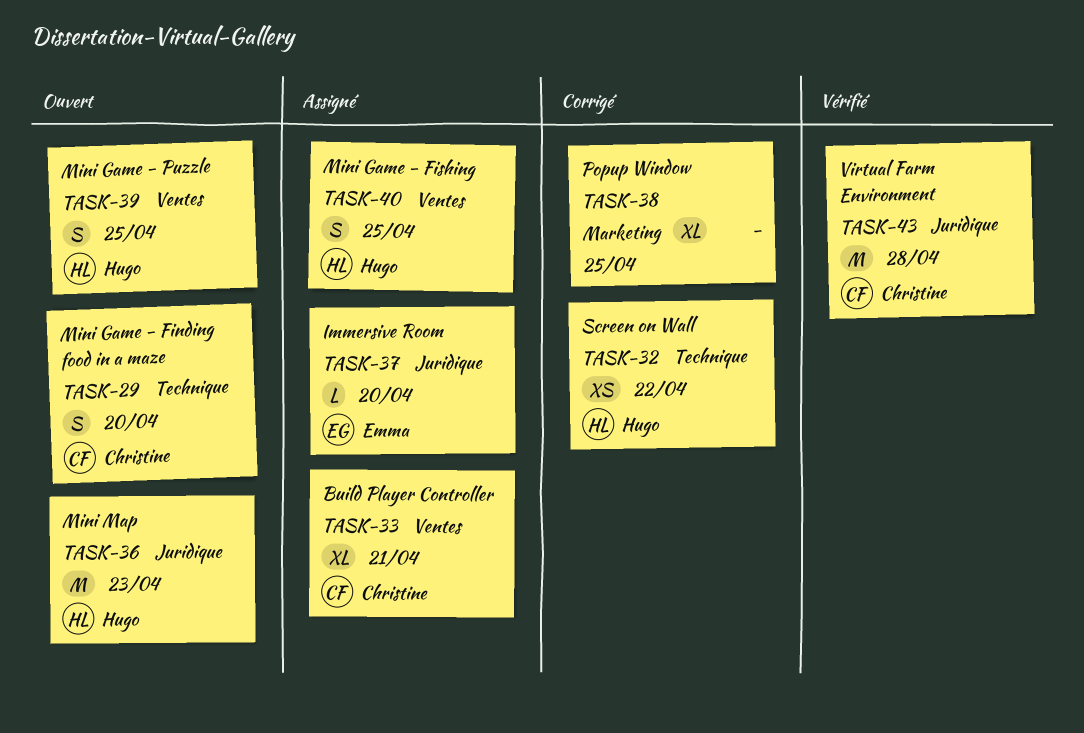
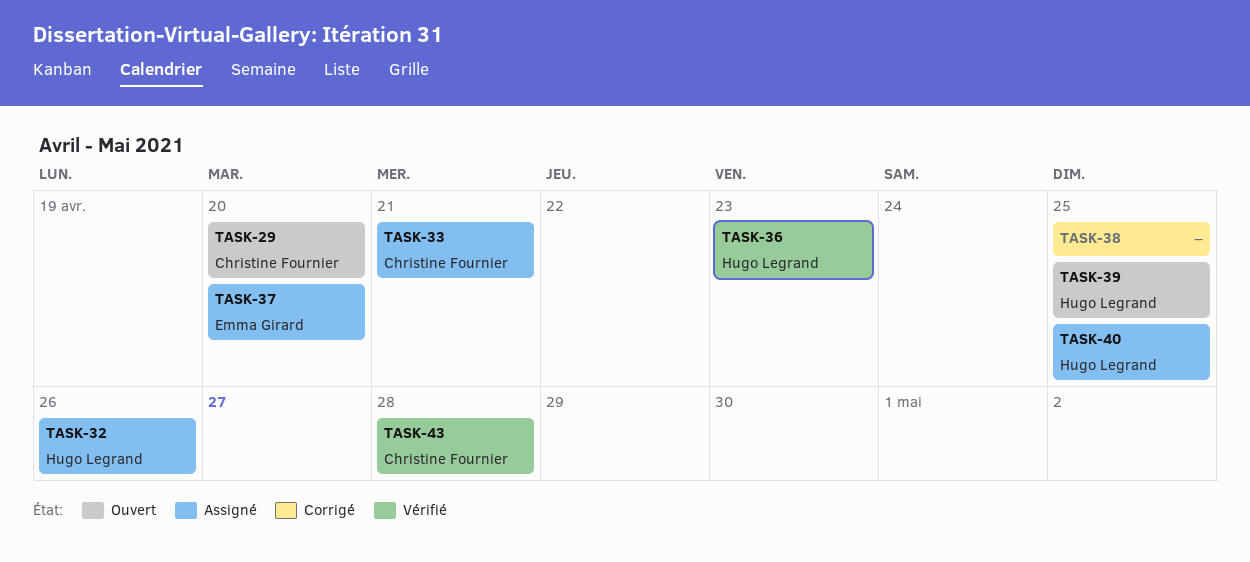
TASK-32, status: Corrigé -> Assigné
TASK-32, due: Apr 22 -> Apr 26
TASK-36, status: Ouvert -> Vérifié

